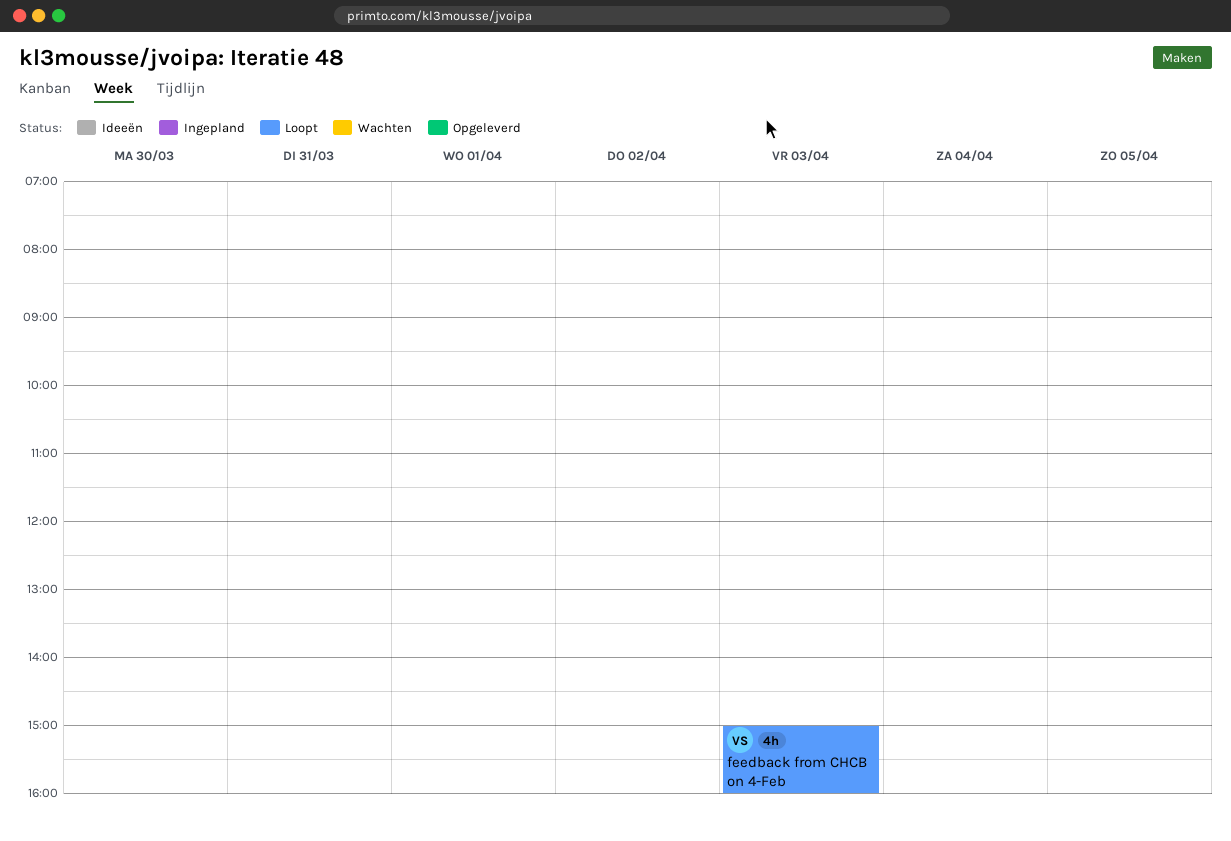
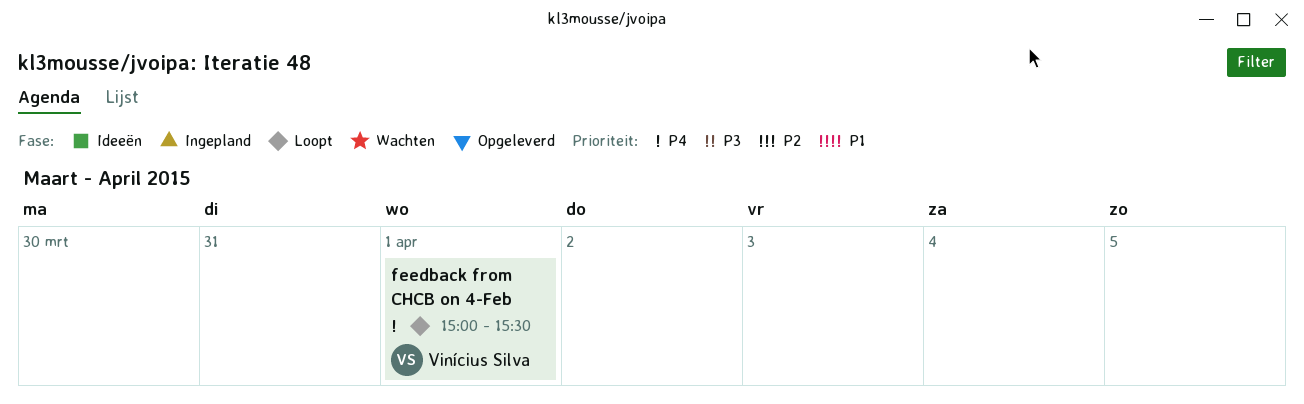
feedback from CHCB on 4-Feb, day: Apr 3 -> Apr 1
feedback from CHCB on 4-Feb, ends: 16:00 -> 15:30

